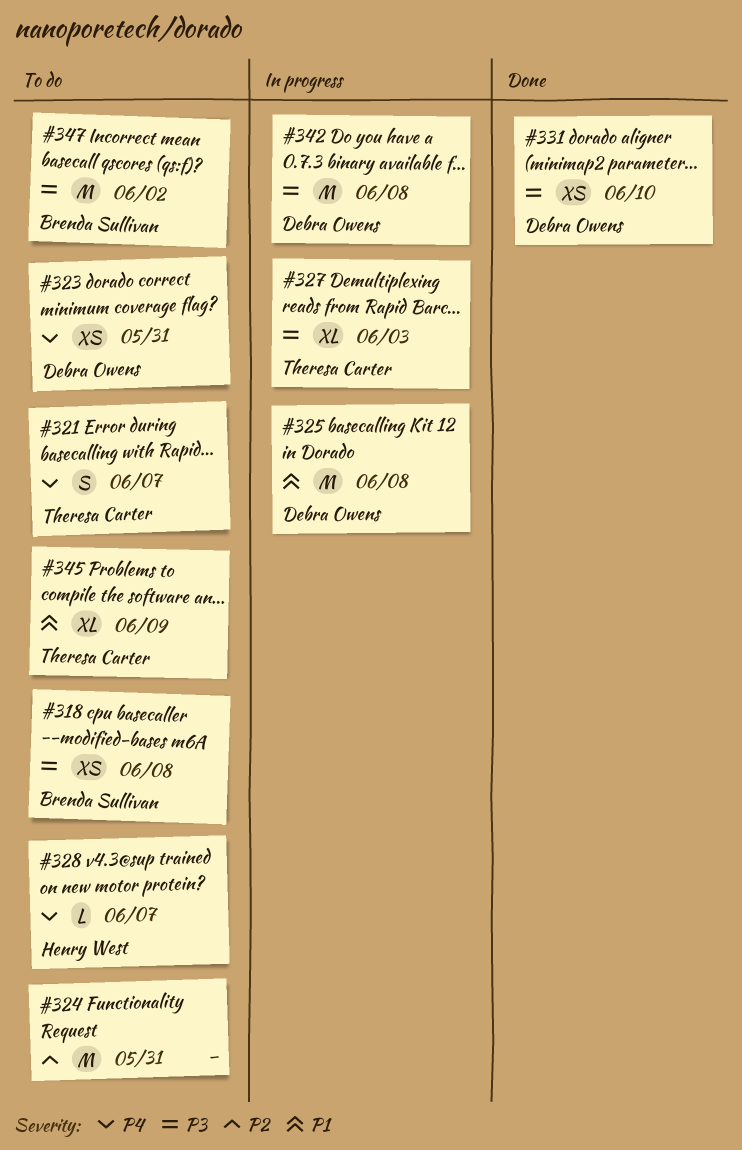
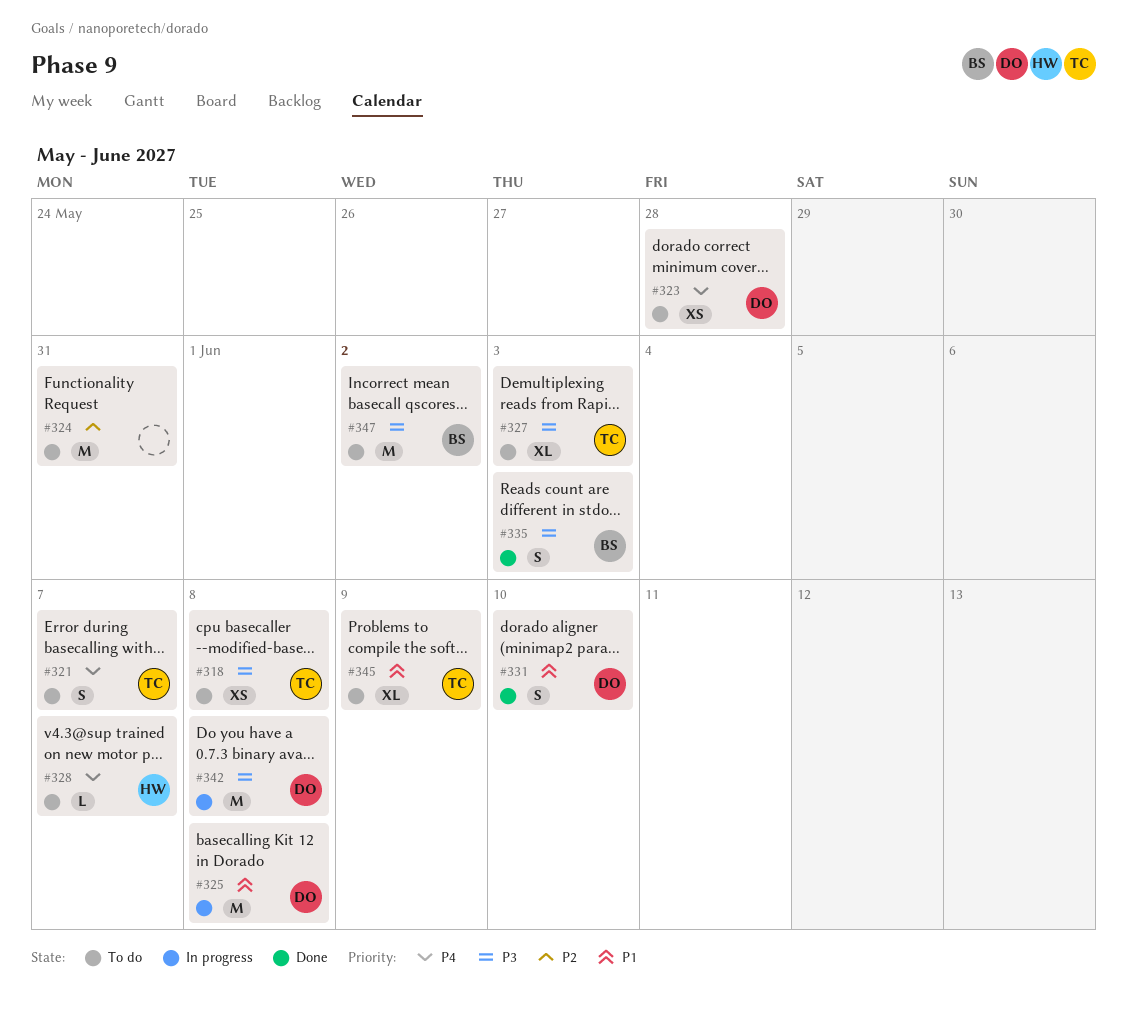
#318, owner: Brenda Sullivan -> Theresa Carter
#323, due: May 31 -> May 28
#327, status: In progress -> To do
#331, priority: P3 -> P1
#331, estimate: XS -> S
#335: none -> present

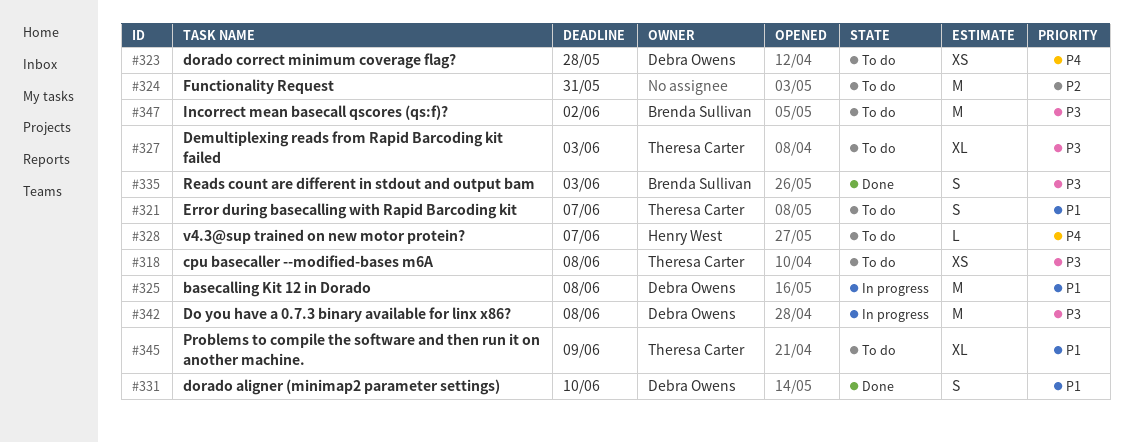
#321, priority: P4 -> P1

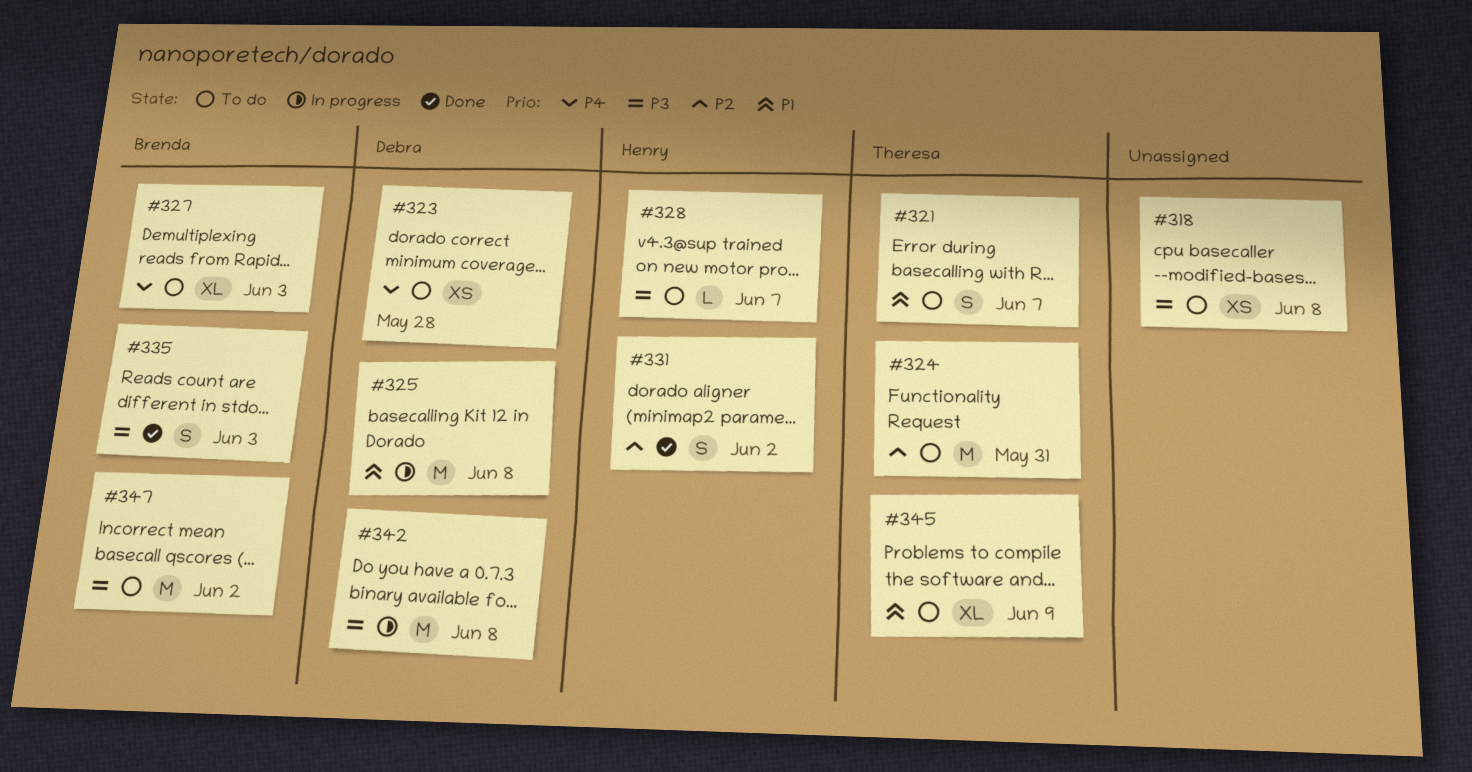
#318, owner: Theresa Carter -> none
#324, owner: none -> Theresa Carter
#327, owner: Theresa Carter -> Brenda Sullivan
#327, priority: P3 -> P4
#328, priority: P4 -> P3
#331, owner: Debra Owens -> Henry West
#331, priority: P1 -> P2
#331, due: Jun 10 -> Jun 2

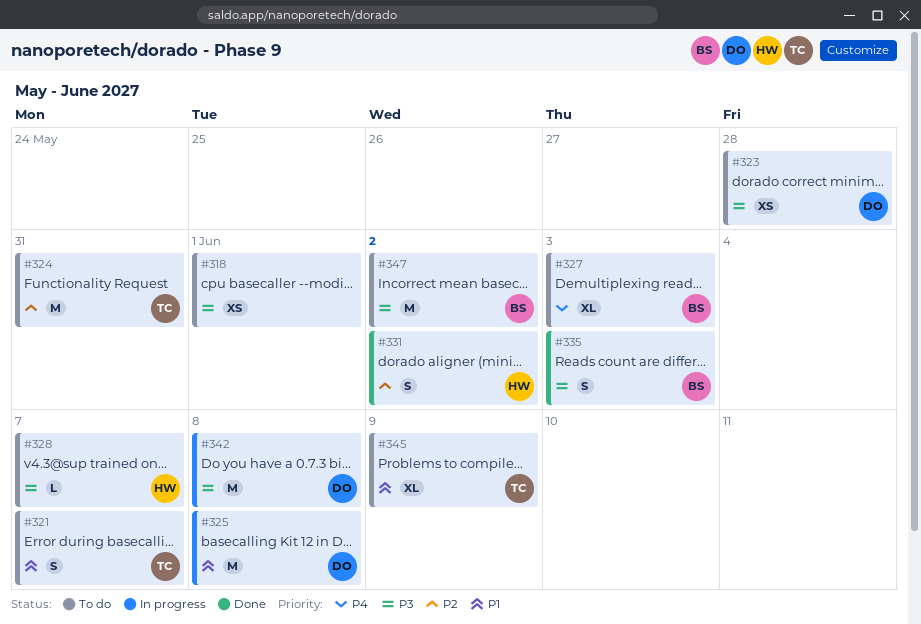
#318, due: Jun 8 -> Jun 1
#323, priority: P4 -> P3

